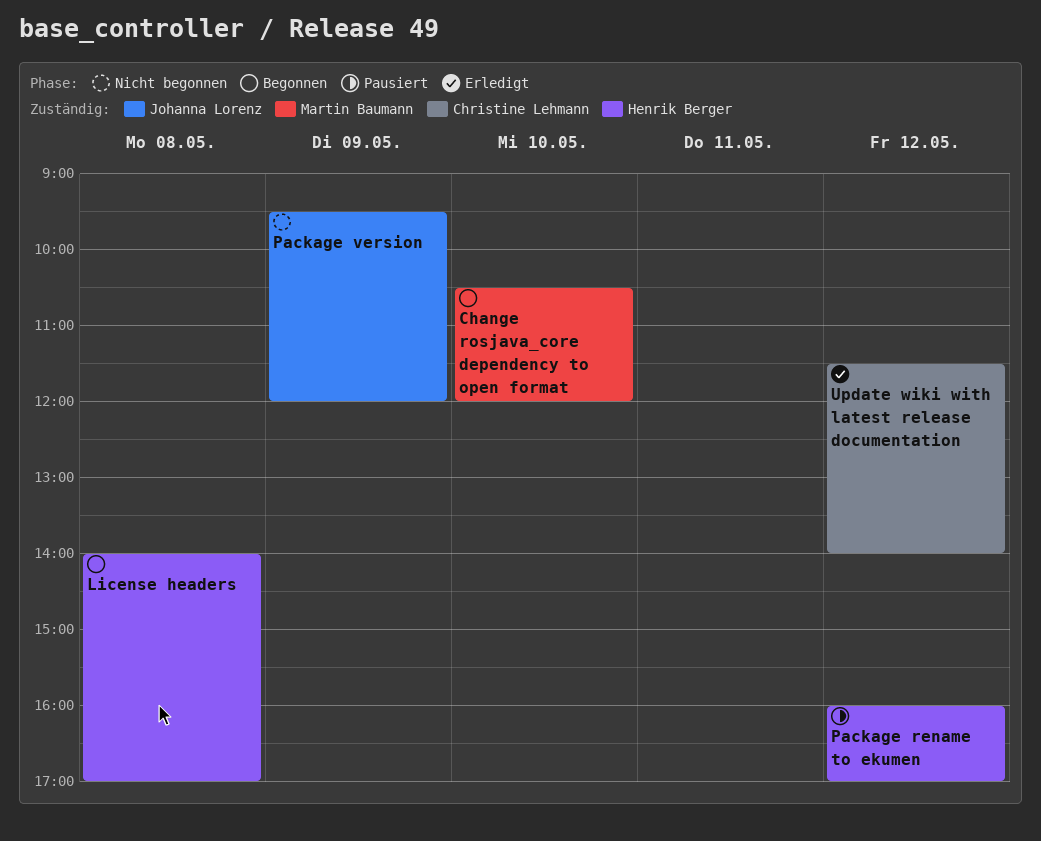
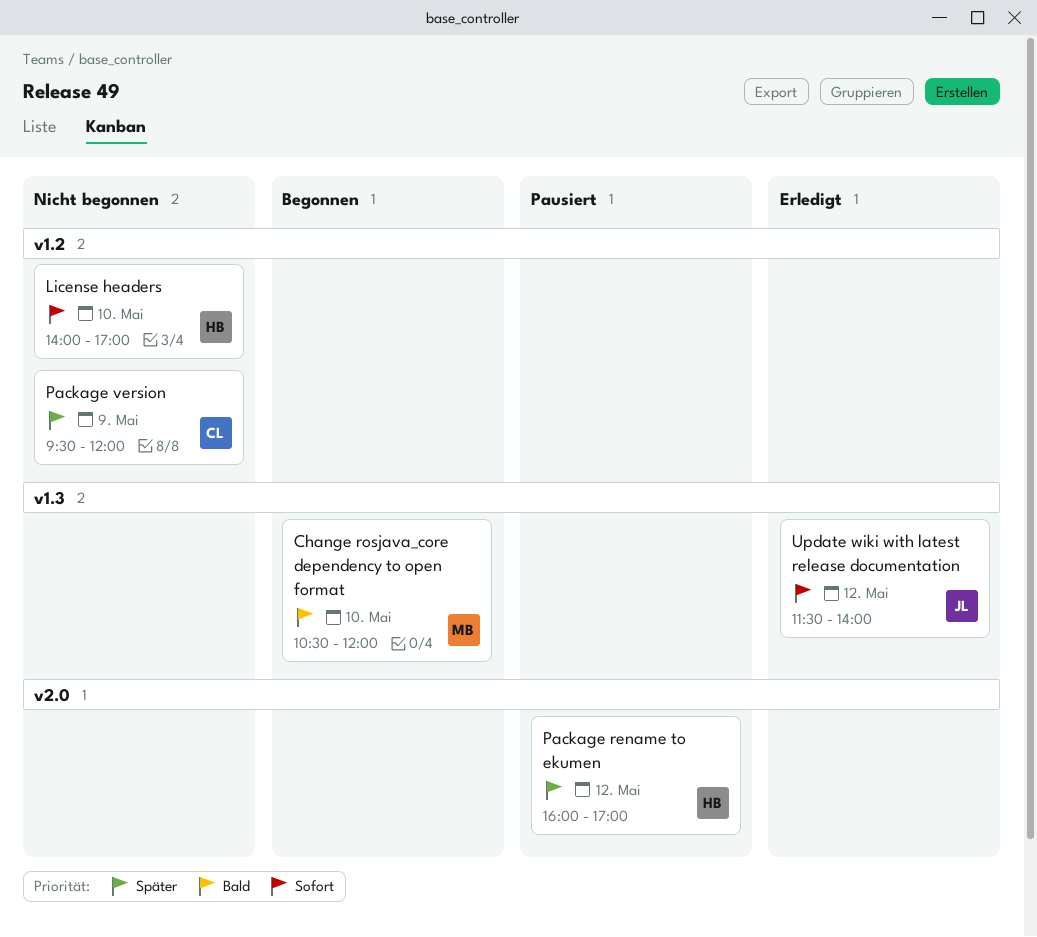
License headers, status: Begonnen -> Nicht begonnen
License headers, day: May 8 -> May 10
Package version, owner: Johanna Lorenz -> Christine Lehmann
Update wiki with latest release documentation, owner: Christine Lehmann -> Johanna Lorenz

